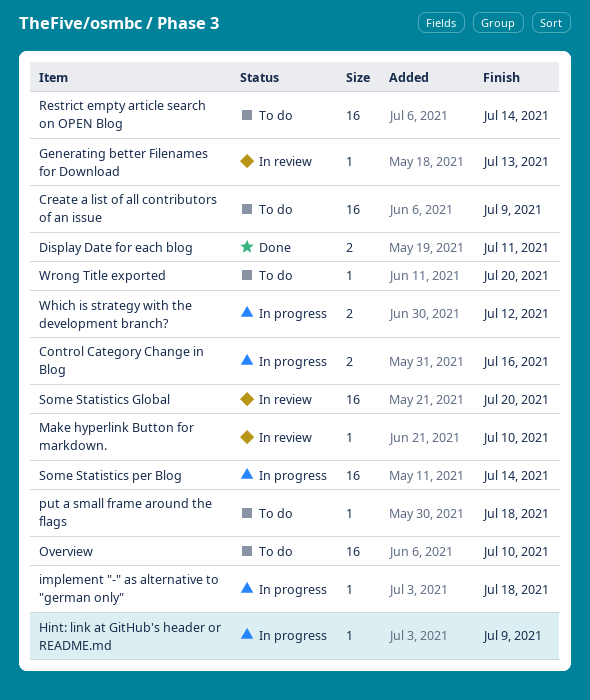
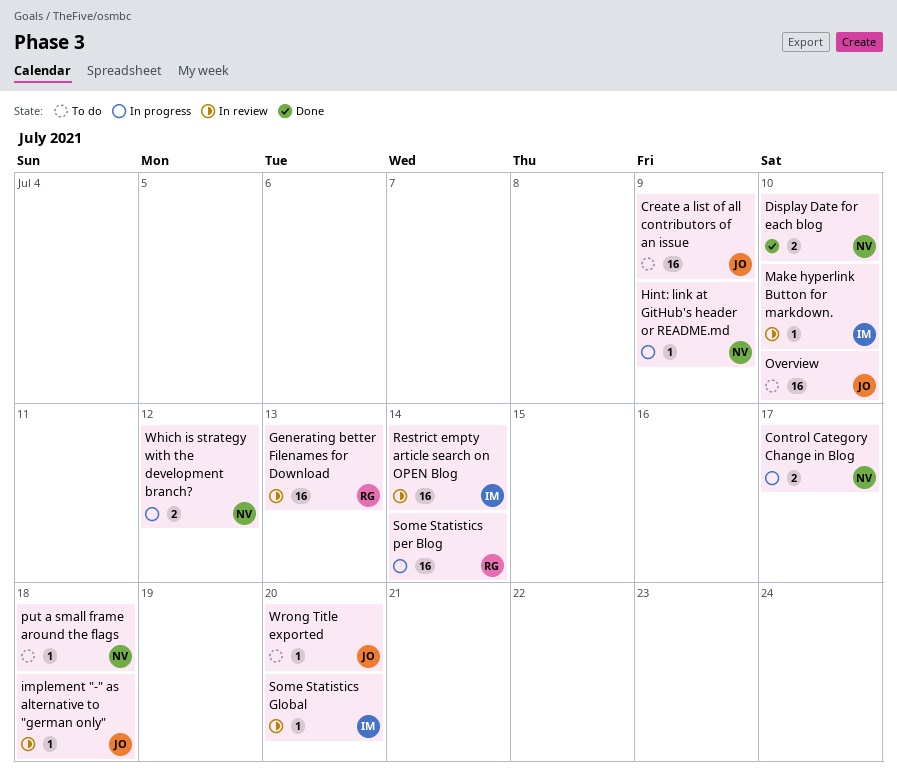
Control Category Change in Blog, due: Jul 16 -> Jul 17
Display Date for each blog, due: Jul 11 -> Jul 10
Generating better Filenames for Download, estimate: 1 -> 16
implement "-" as alternative to "german only", status: In progress -> In review
Restrict empty article search on OPEN Blog, status: To do -> In review
Some Statistics Global, estimate: 16 -> 1

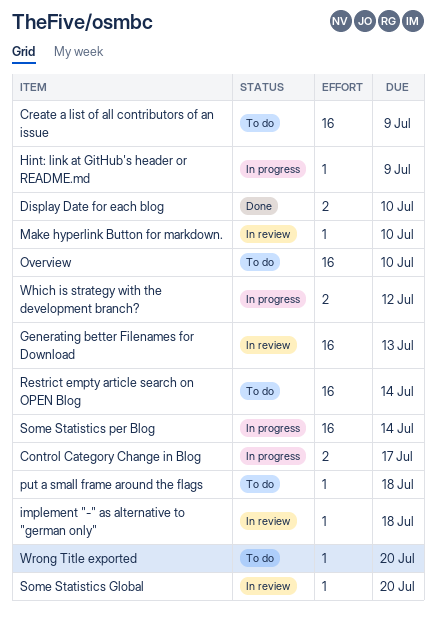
Restrict empty article search on OPEN Blog, status: In review -> To do

